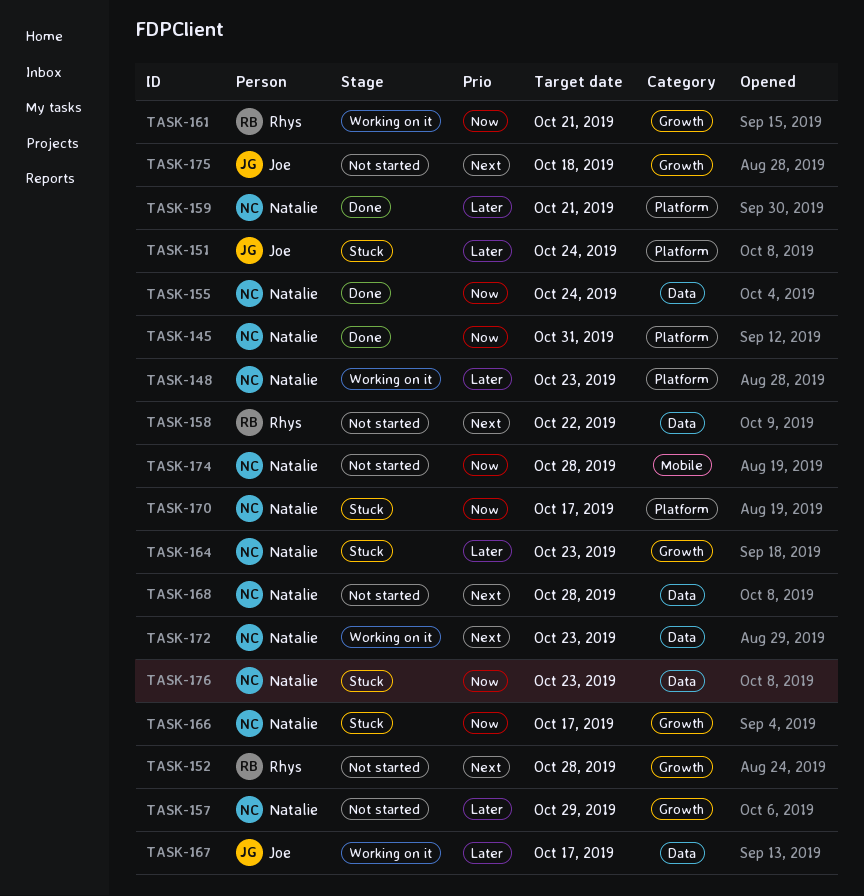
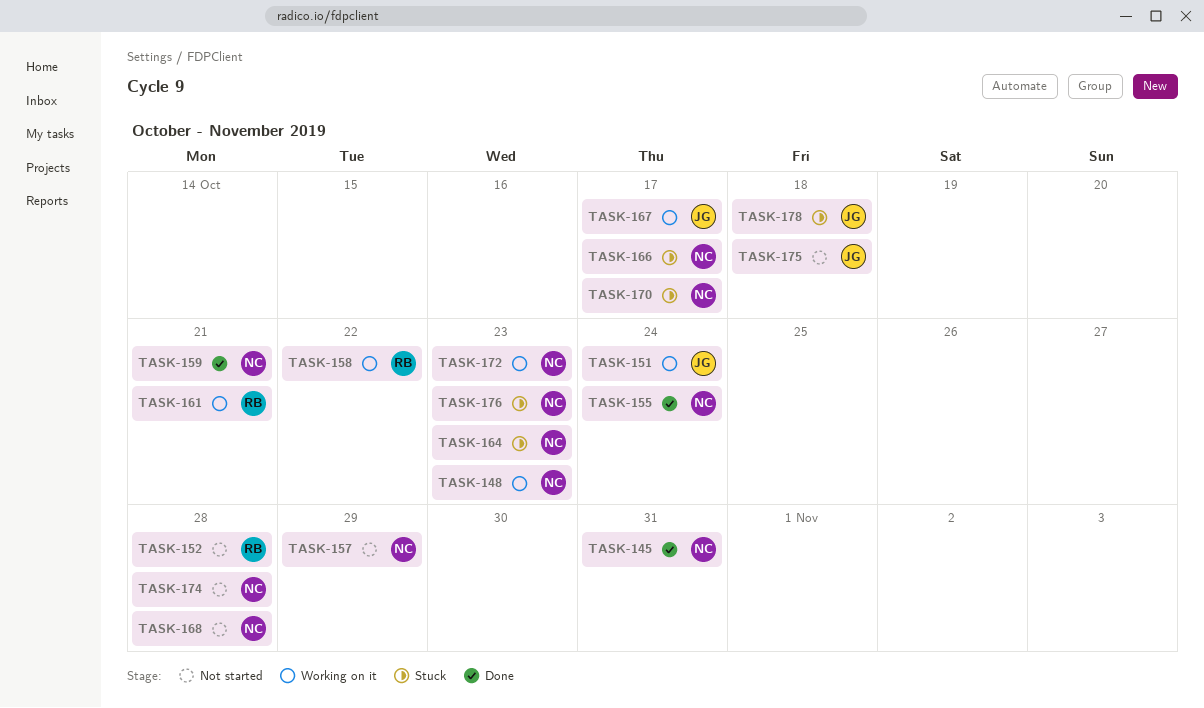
TASK-151, status: Stuck -> Working on it
TASK-158, status: Not started -> Working on it
TASK-178: none -> present

